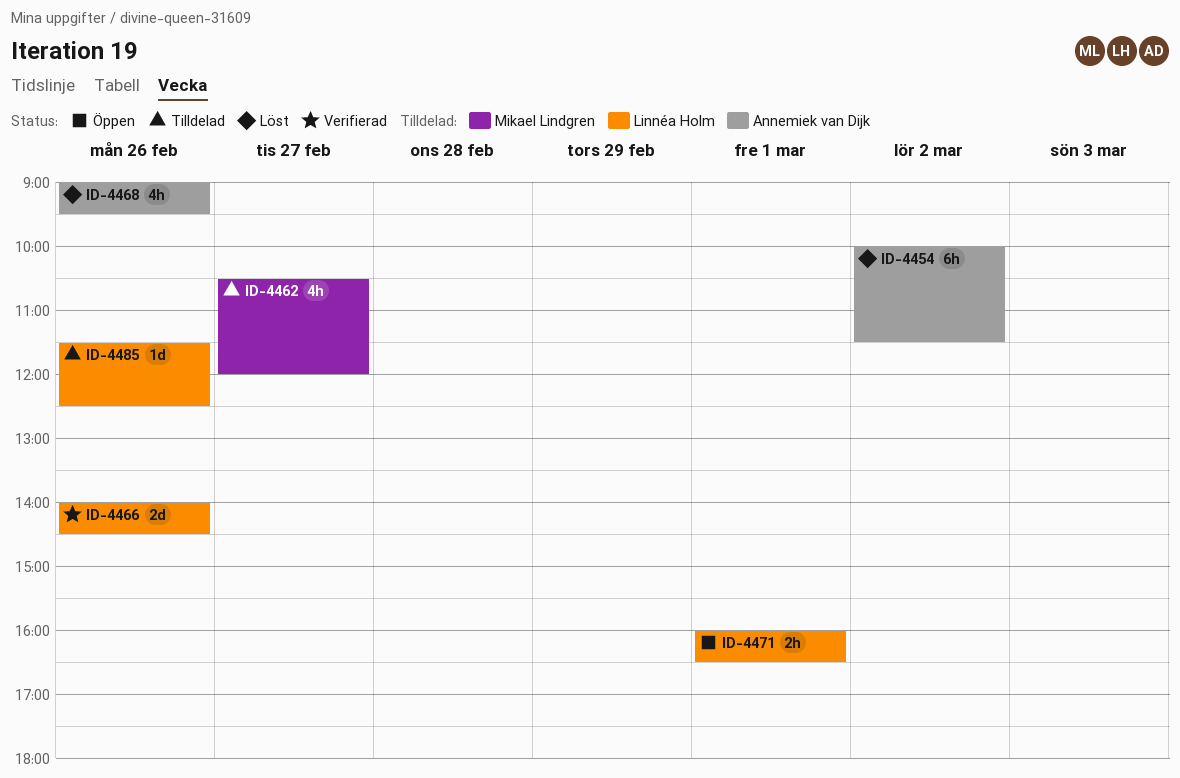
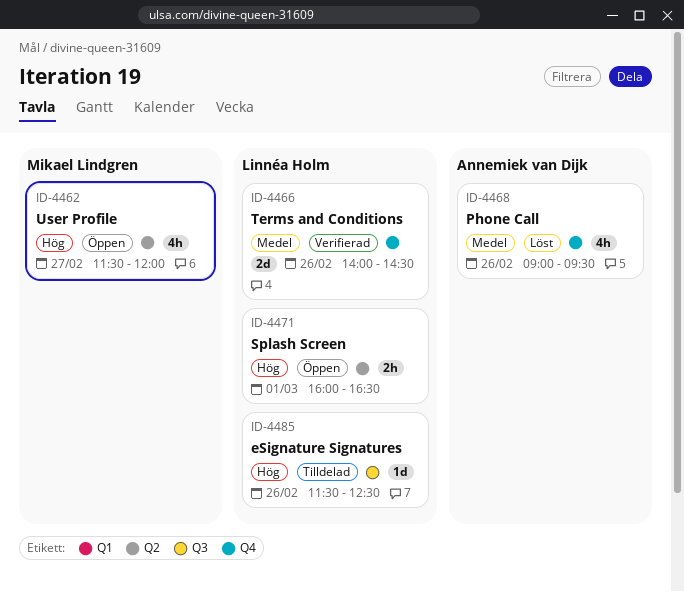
ID-4454: present -> none
ID-4462, status: Tilldelad -> Öppen
ID-4462, begins: 10:30 -> 11:30

